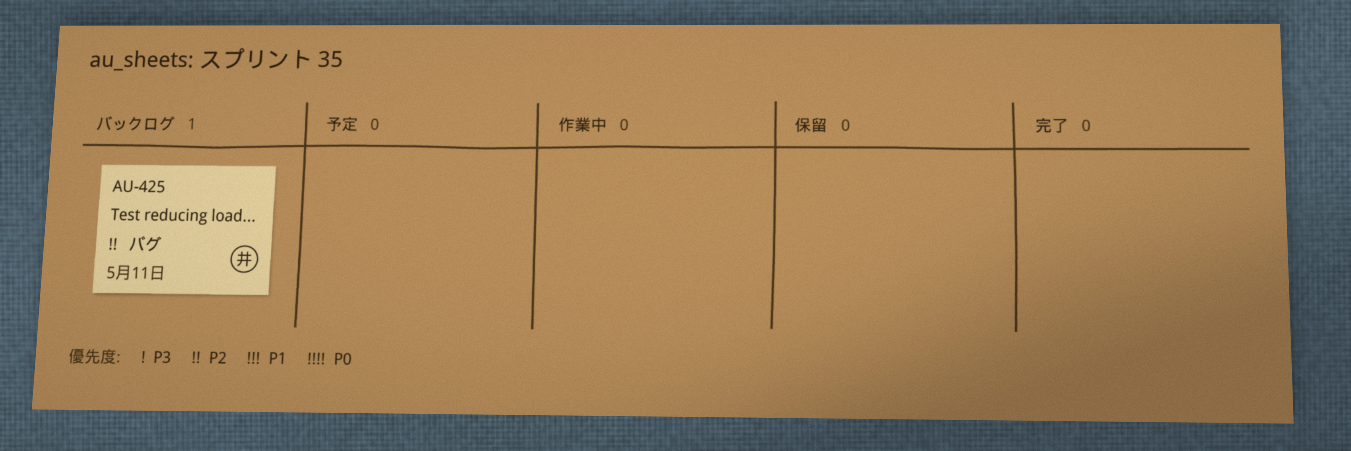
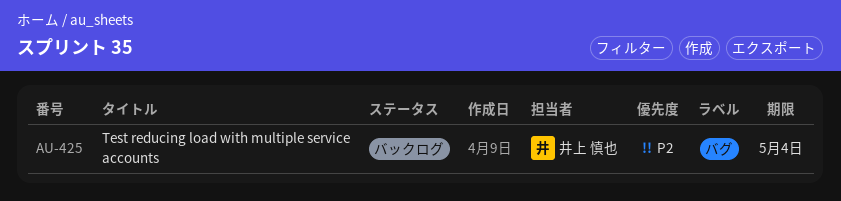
AU-425, due: May 11 -> May 4

